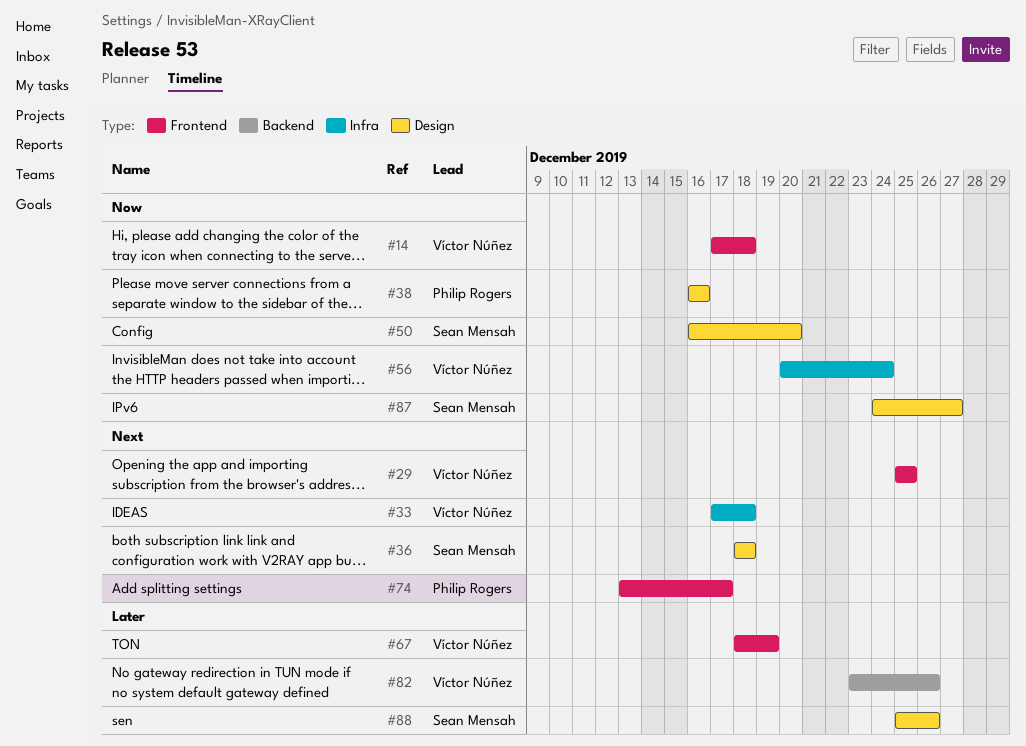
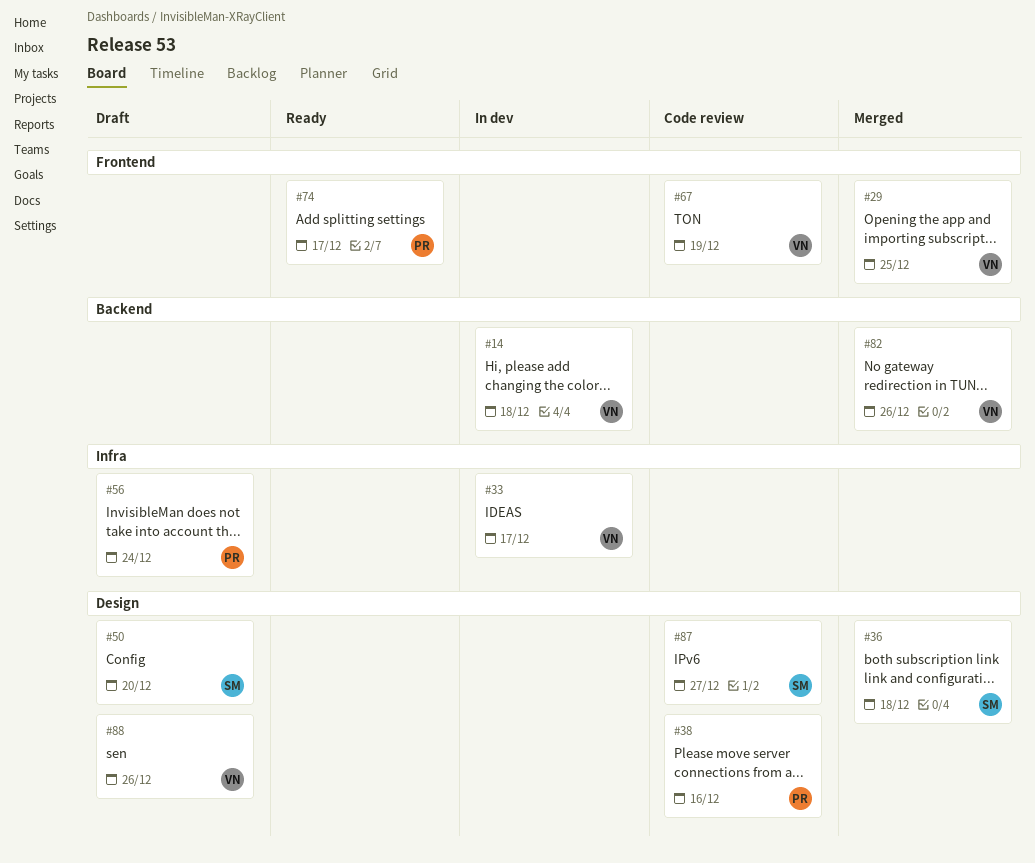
#14, label: Frontend -> Backend
#33, due: Dec 18 -> Dec 17
#56, owner: Víctor Núñez -> Philip Rogers
#88, owner: Sean Mensah -> Víctor Núñez

